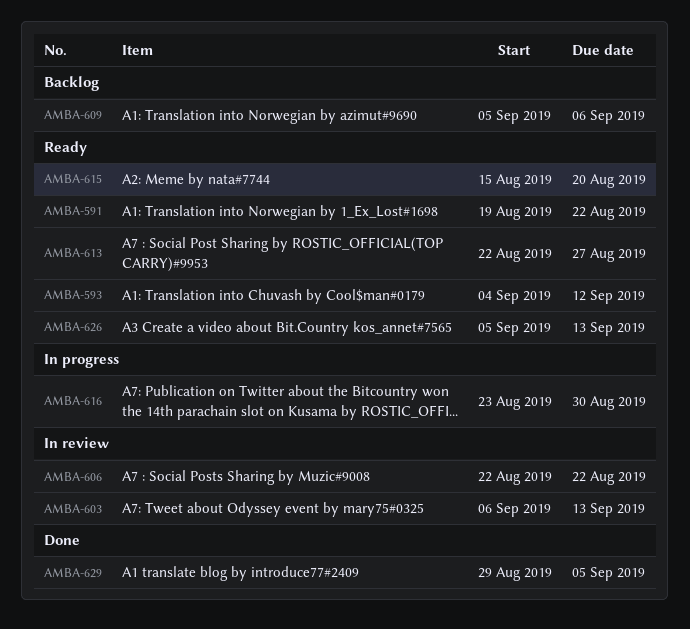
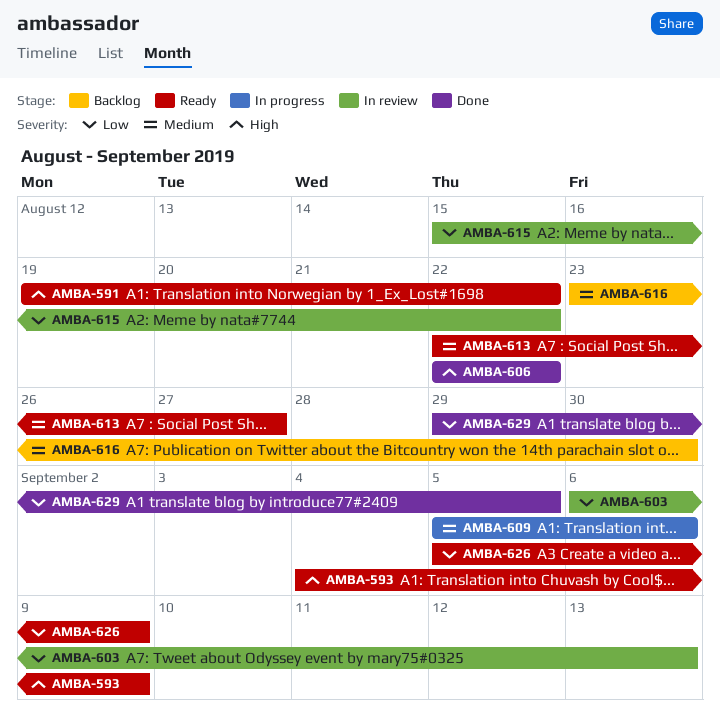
AMBA-593, due: Sep 12 -> Sep 9
AMBA-606, status: In review -> Done
AMBA-609, status: Backlog -> In progress
AMBA-615, status: Ready -> In review
AMBA-615, due: Aug 20 -> Aug 22
AMBA-616, status: In progress -> Backlog
AMBA-626, due: Sep 13 -> Sep 9

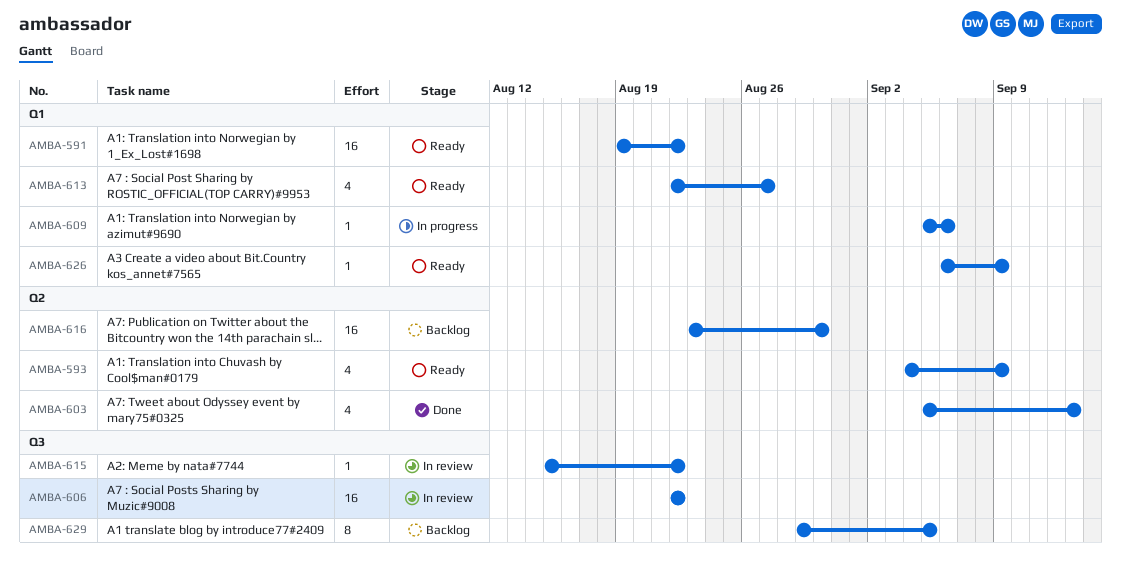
AMBA-603, status: In review -> Done
AMBA-603, start: Sep 6 -> Sep 5
AMBA-606, status: Done -> In review
AMBA-626, start: Sep 5 -> Sep 6
AMBA-629, status: Done -> Backlog

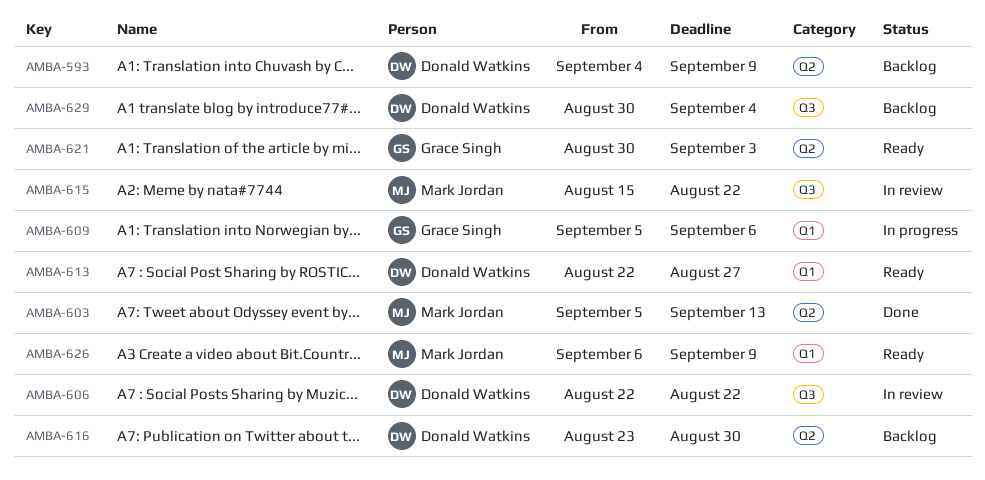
AMBA-591: present -> none
AMBA-593, status: Ready -> Backlog
AMBA-621: none -> present
AMBA-629, start: Aug 29 -> Aug 30
AMBA-629, due: Sep 5 -> Sep 4

